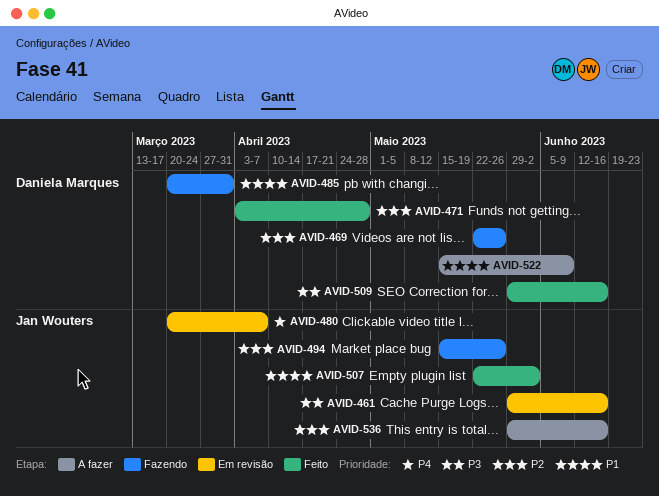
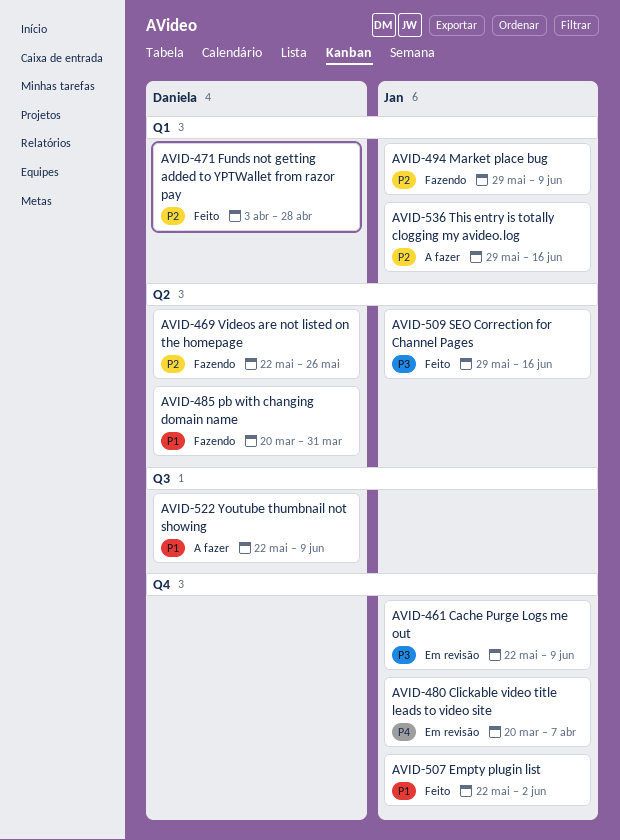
AVID-461, start: May 29 -> May 22
AVID-461, due: Jun 16 -> Jun 9
AVID-494, start: May 15 -> May 29
AVID-494, due: May 26 -> Jun 9
AVID-509, owner: Daniela Marques -> Jan Wouters
AVID-522, start: May 15 -> May 22

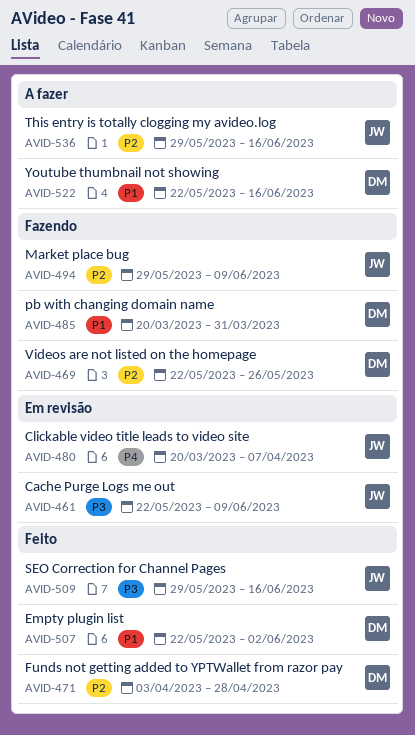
AVID-507, owner: Jan -> Daniela
AVID-522, due: Jun 9 -> Jun 16

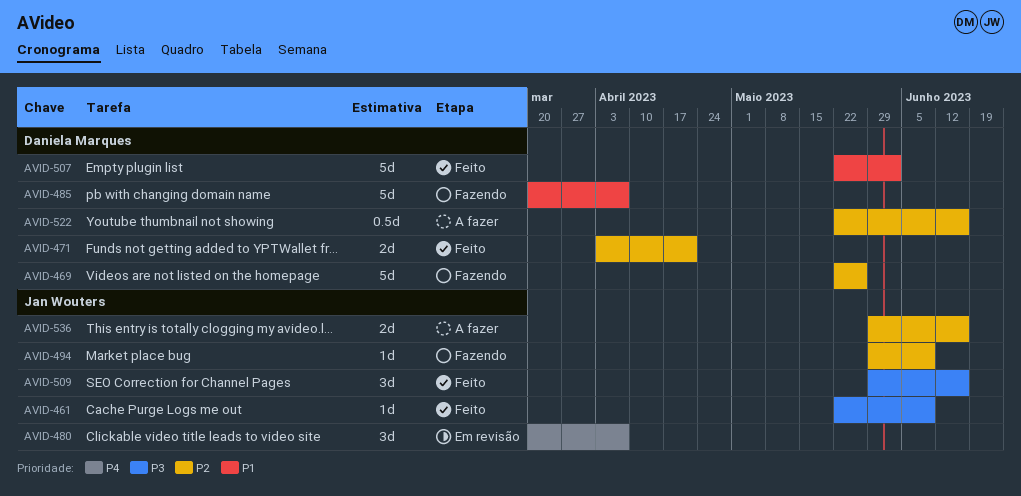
AVID-461, status: Em revisão -> Feito
AVID-471, due: Apr 28 -> Apr 21
AVID-485, due: Mar 31 -> Apr 7
AVID-522, priority: P1 -> P2

